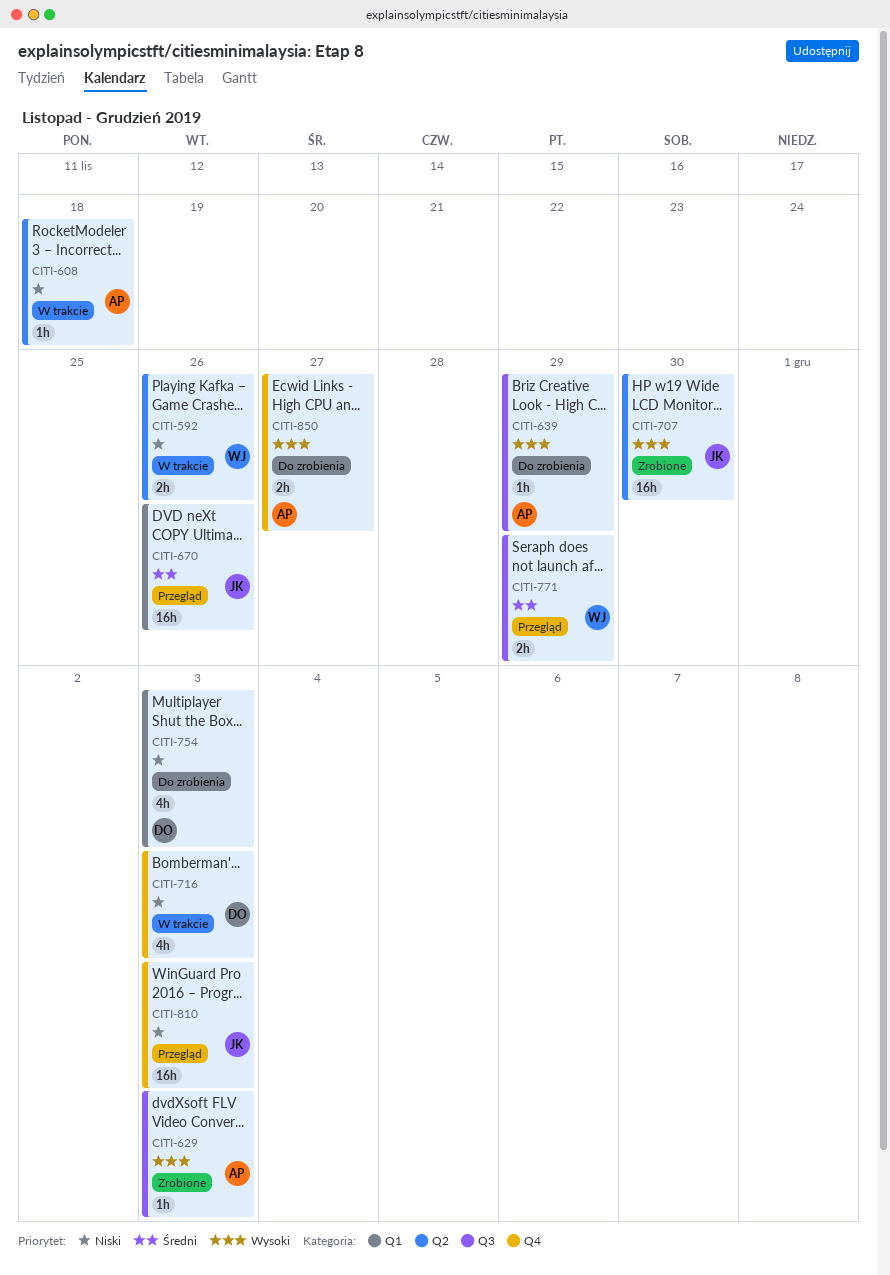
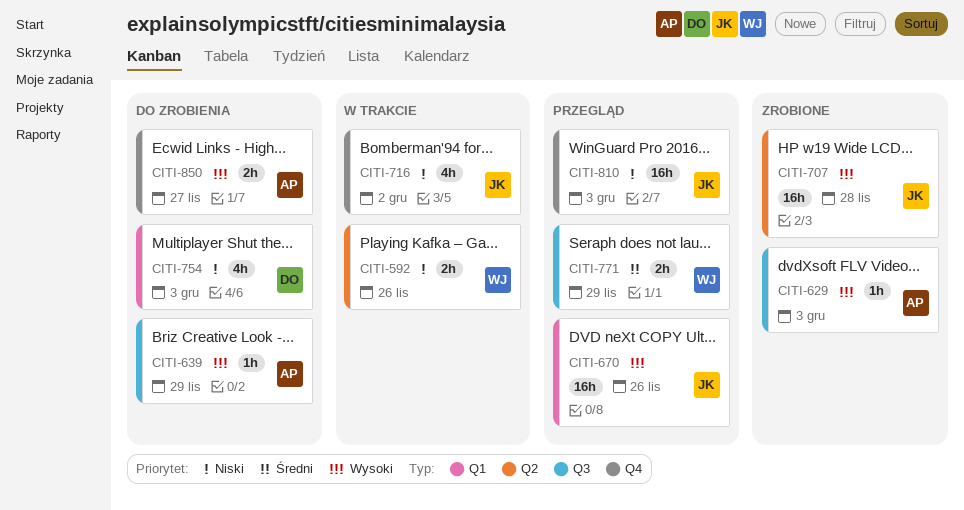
CITI-608: present -> none
CITI-670, priority: Średni -> Wysoki
CITI-707, due: Nov 30 -> Nov 28
CITI-716, owner: DO -> JK
CITI-716, due: Dec 3 -> Dec 2

